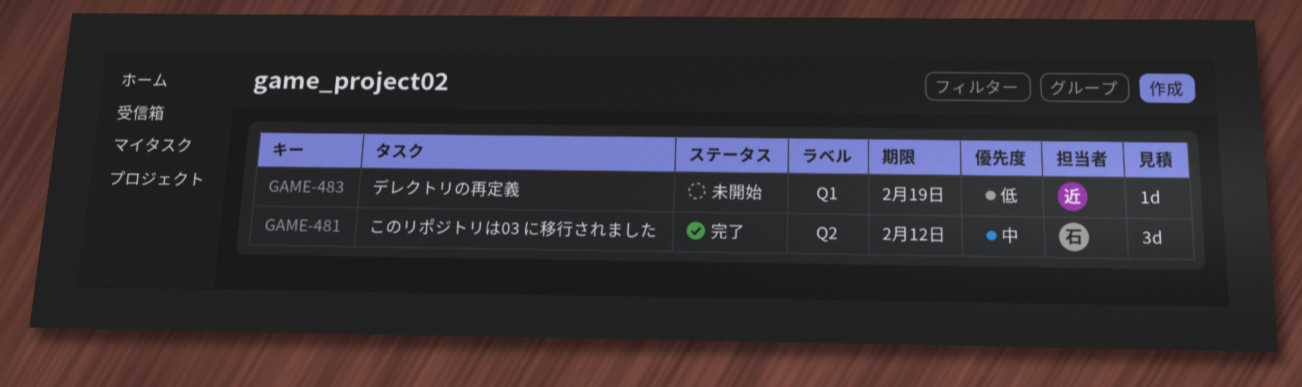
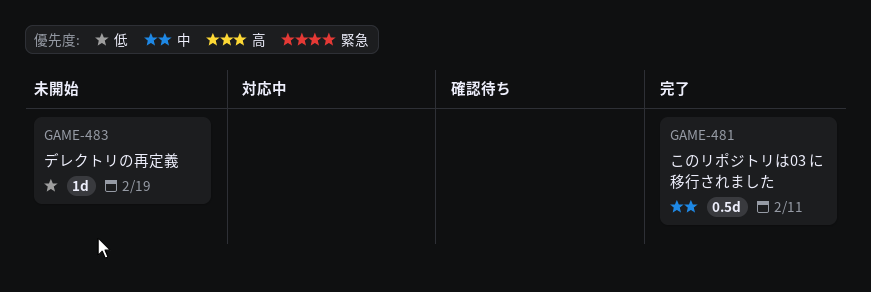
GAME-481, estimate: 3d -> 0.5d
GAME-481, due: Feb 12 -> Feb 11

